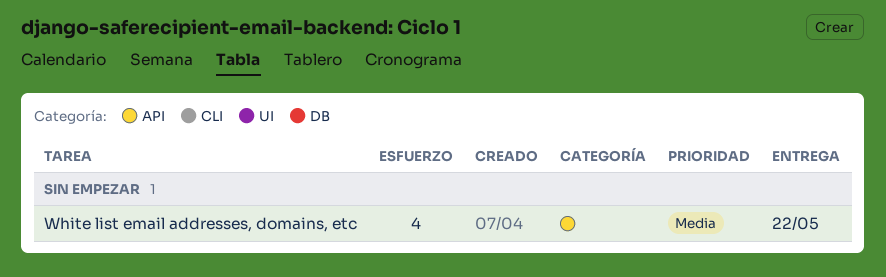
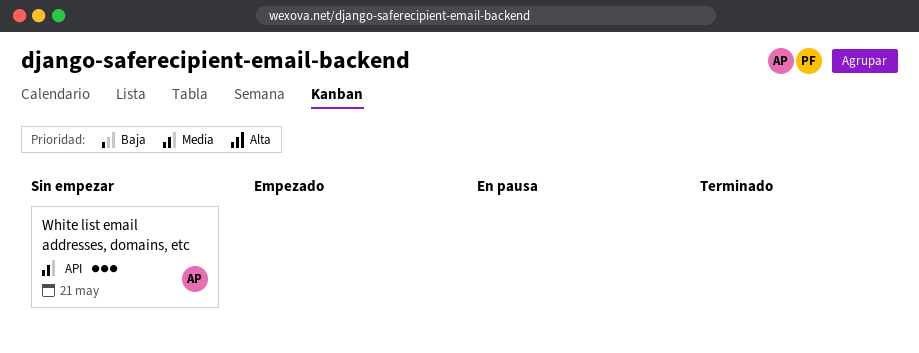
White list email addresses, domains, etc, estimate: 4 -> 3
White list email addresses, domains, etc, due: May 22 -> May 21

